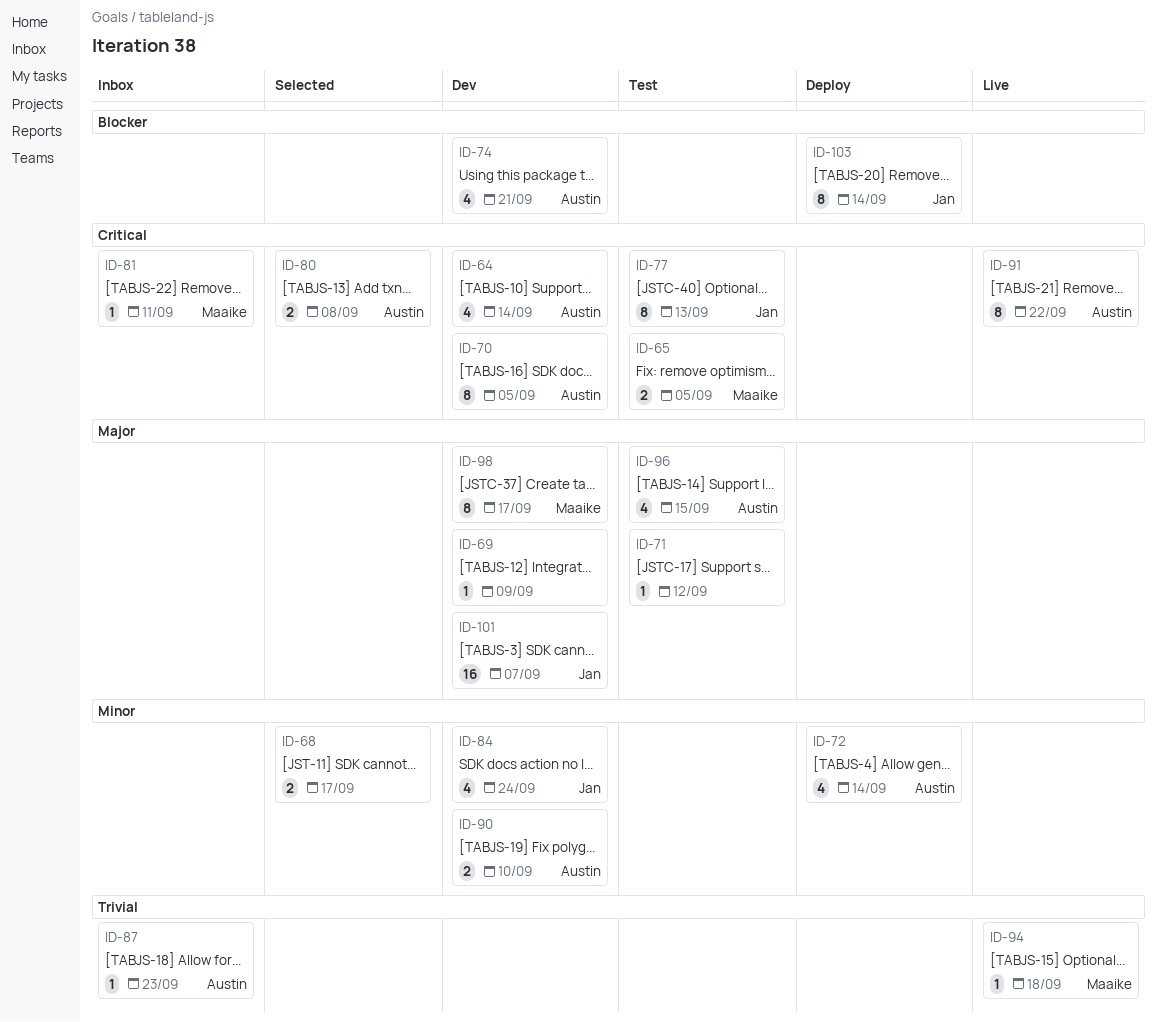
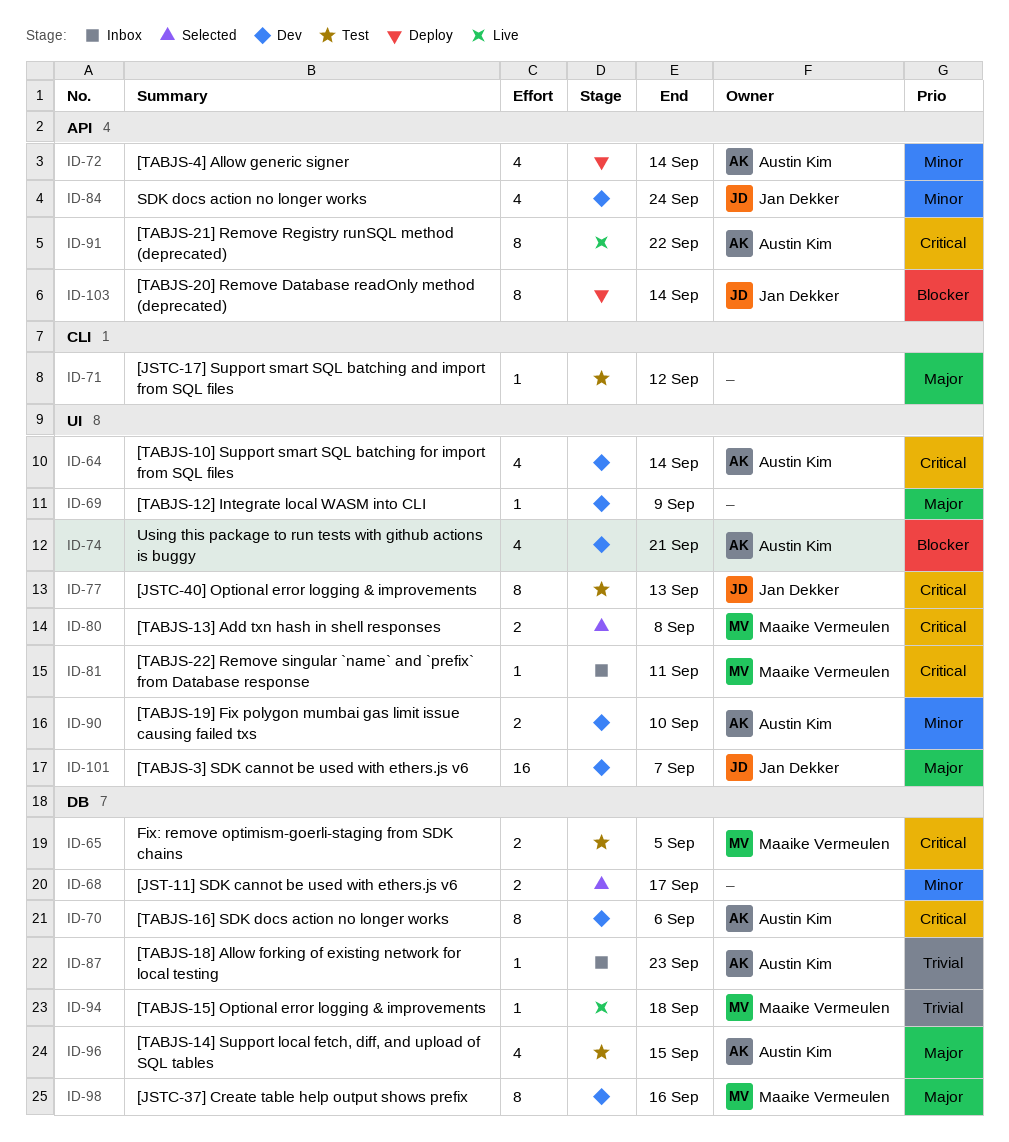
ID-70, due: Sep 5 -> Sep 6
ID-80, owner: Austin Kim -> Maaike Vermeulen
ID-98, due: Sep 17 -> Sep 16

